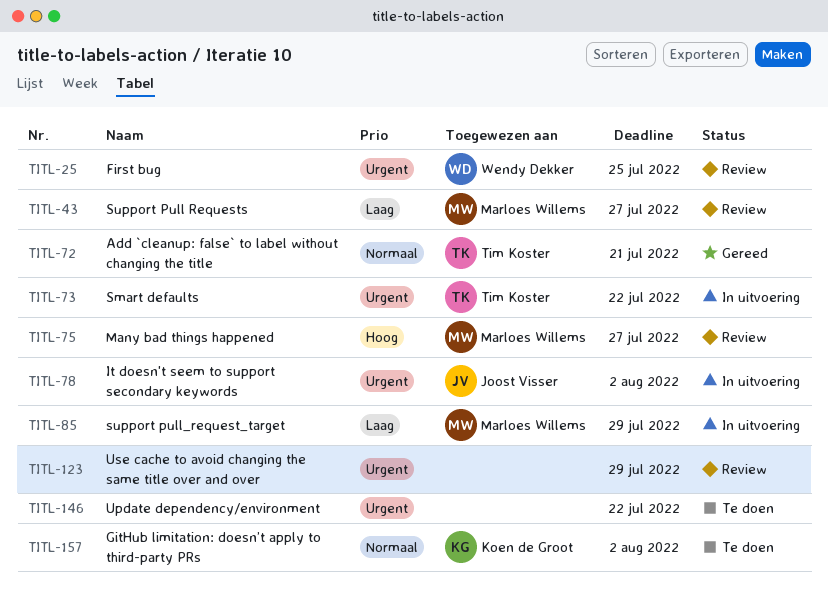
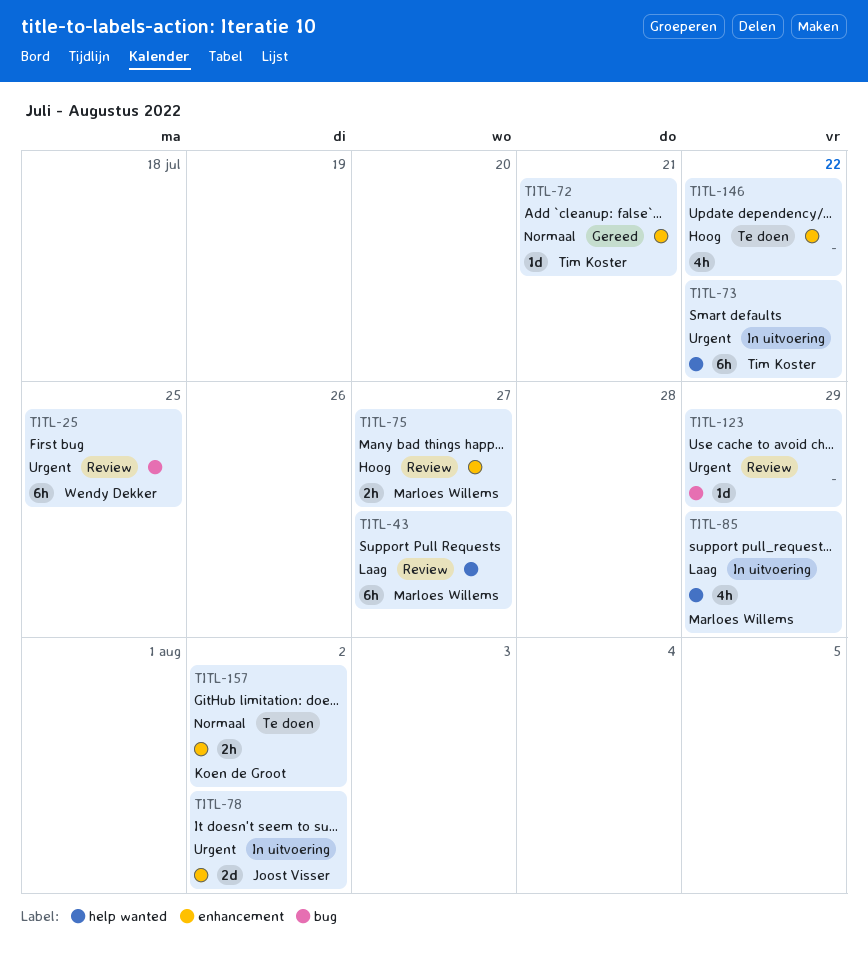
TITL-146, priority: Urgent -> Hoog

